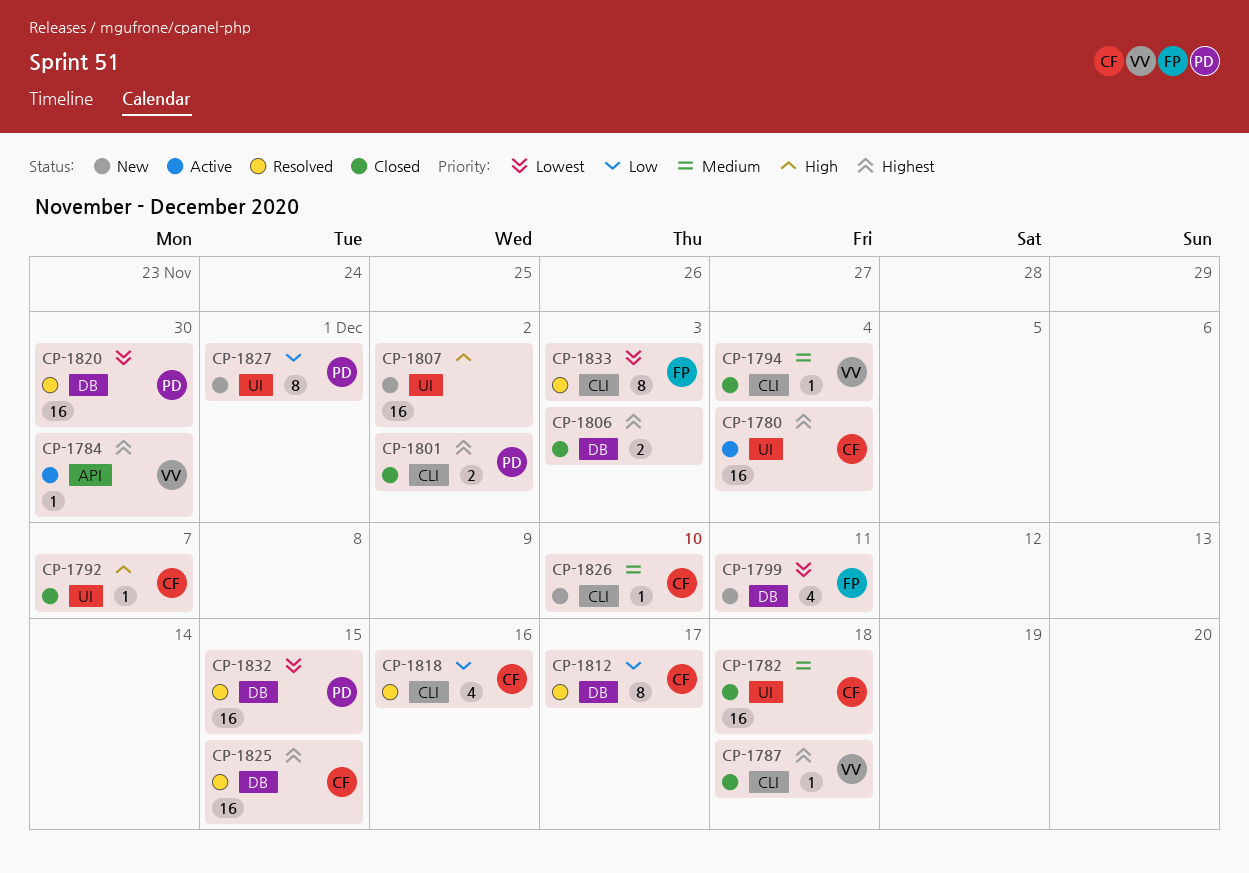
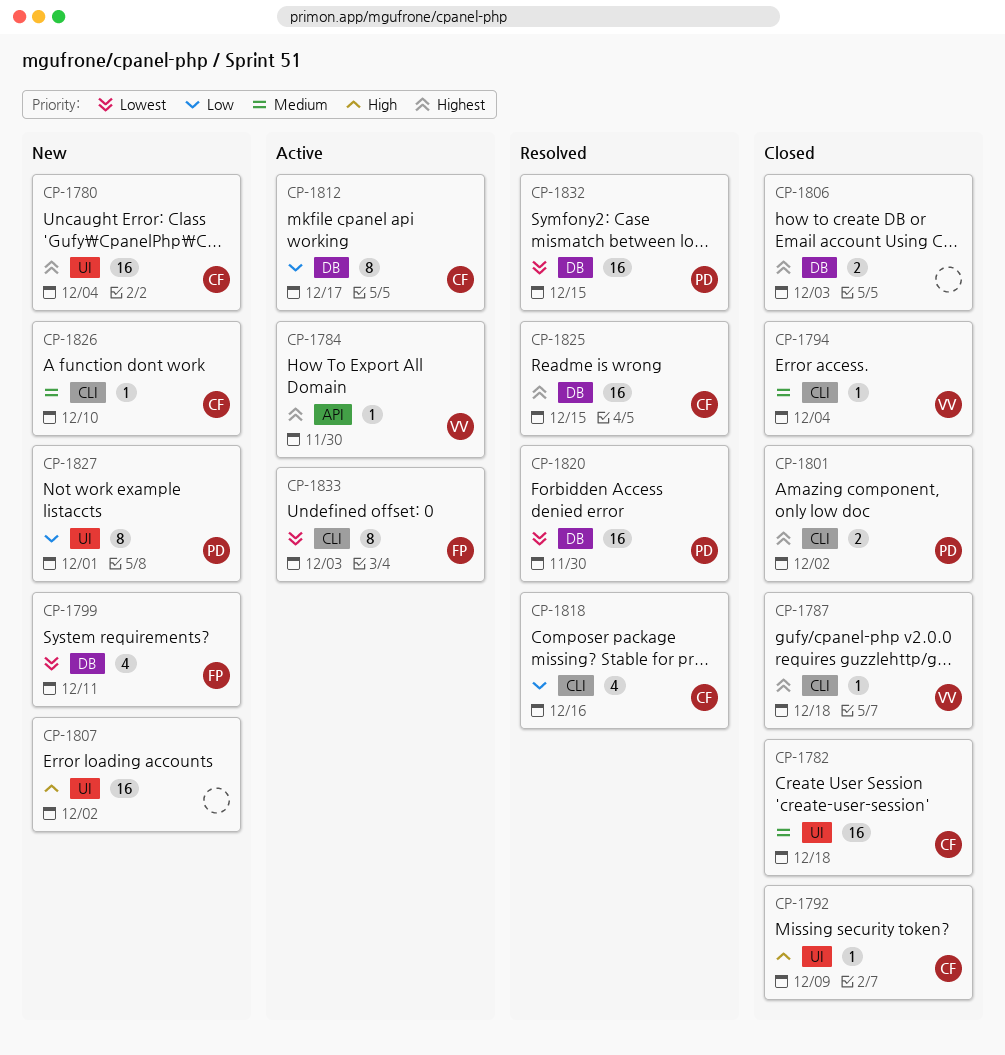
CP-1780, status: Active -> New
CP-1792, due: Dec 7 -> Dec 9
CP-1812, status: Resolved -> Active
CP-1833, status: Resolved -> Active

